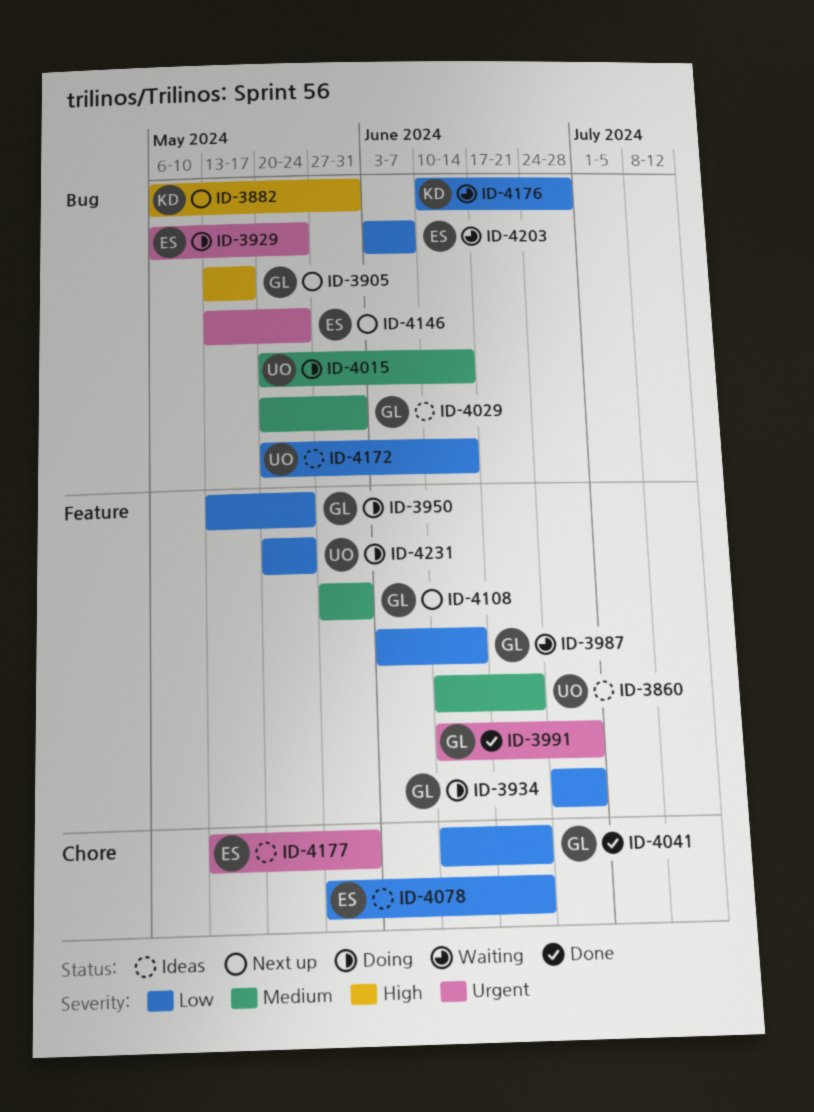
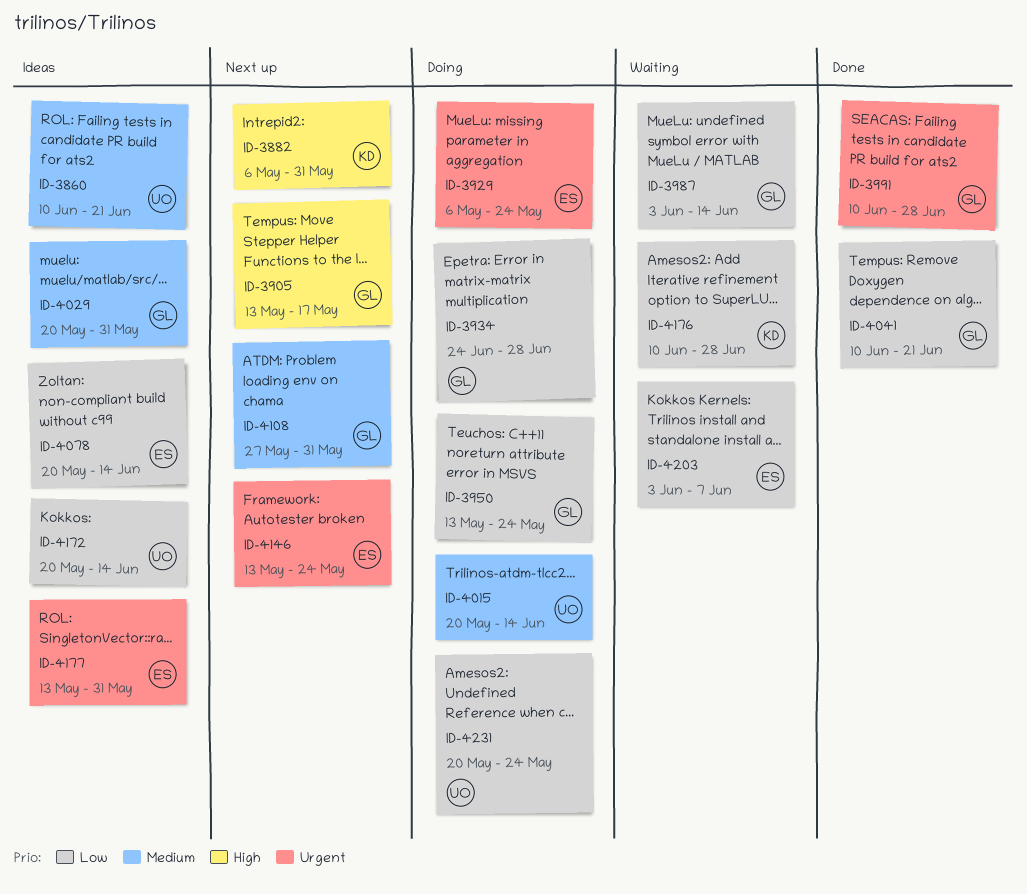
ID-4078, start: May 27 -> May 20
ID-4078, due: Jun 21 -> Jun 14

